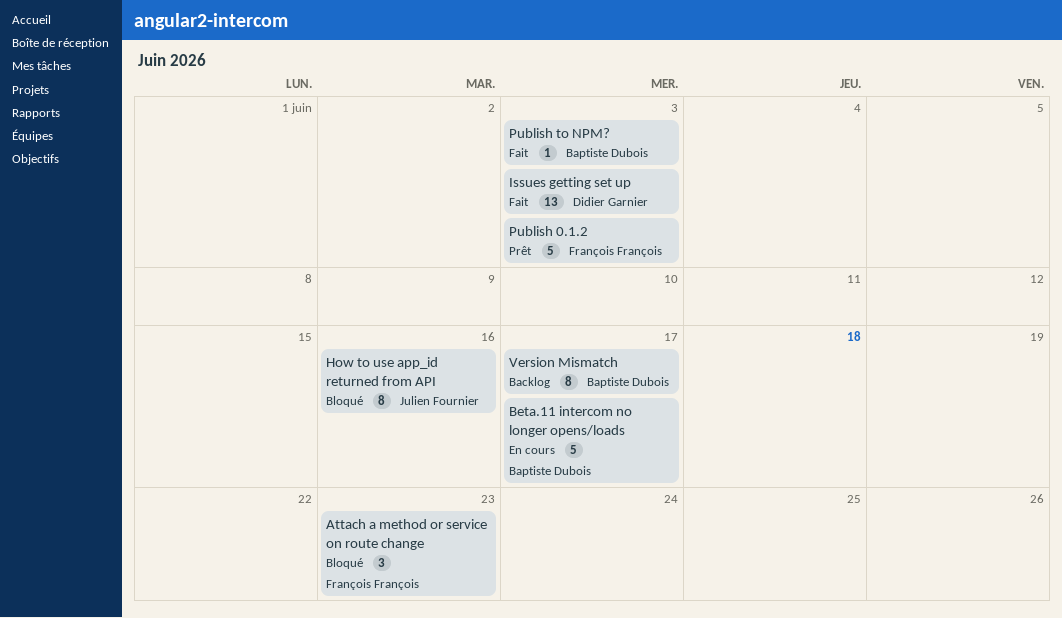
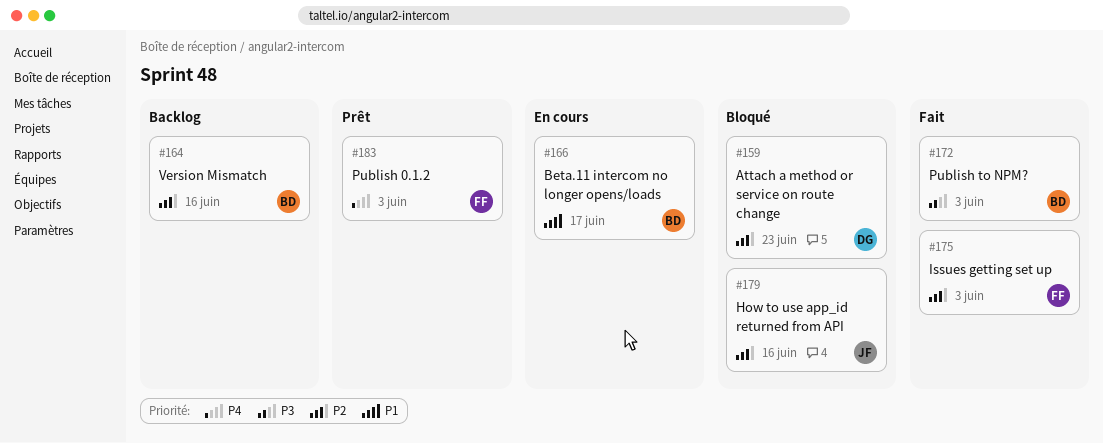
Attach a method or service on route change, owner: François François -> Didier Garnier
Issues getting set up, owner: Didier Garnier -> François François
Version Mismatch, due: Jun 17 -> Jun 16

